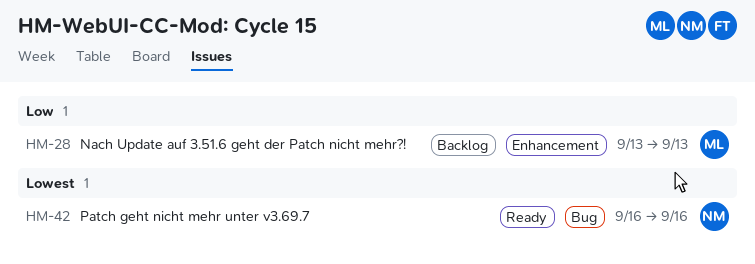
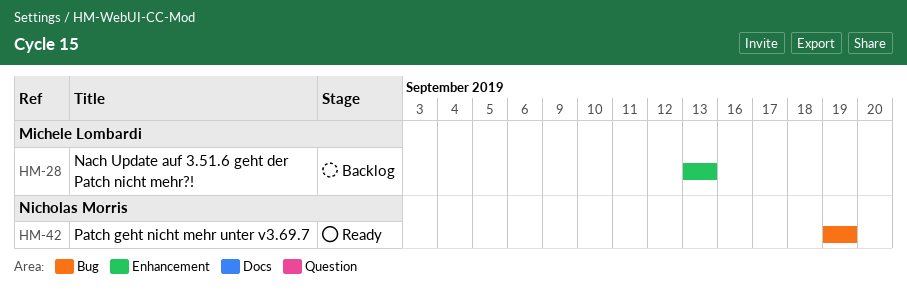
HM-42, start: Sep 16 -> Sep 19
HM-42, due: Sep 16 -> Sep 19

